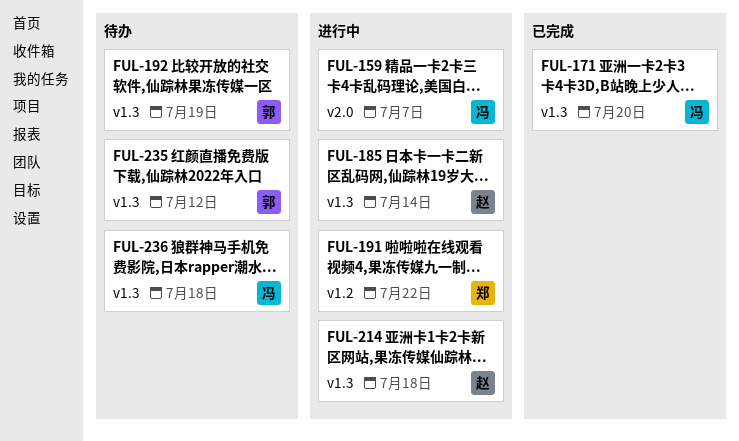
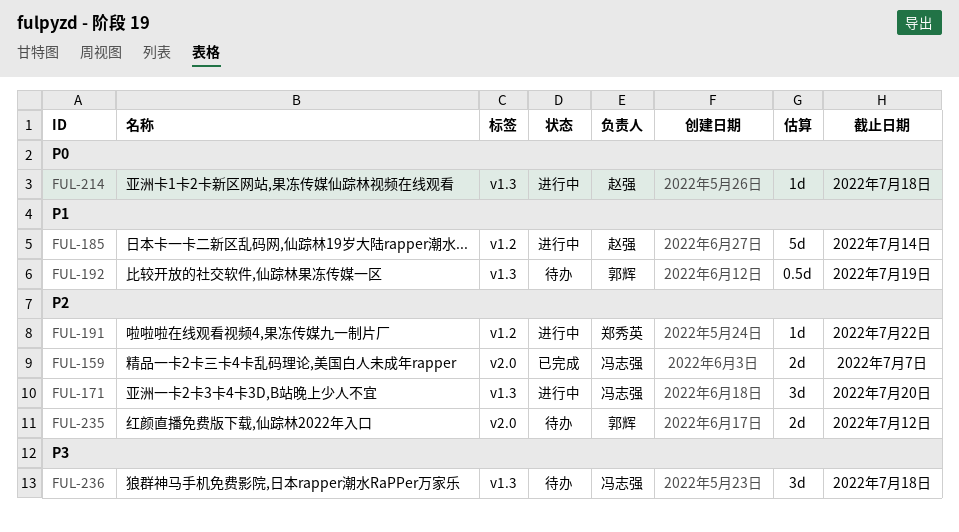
FUL-159, status: 进行中 -> 已完成
FUL-171, status: 已完成 -> 进行中
FUL-185, label: v1.3 -> v1.2
FUL-235, label: v1.3 -> v2.0

